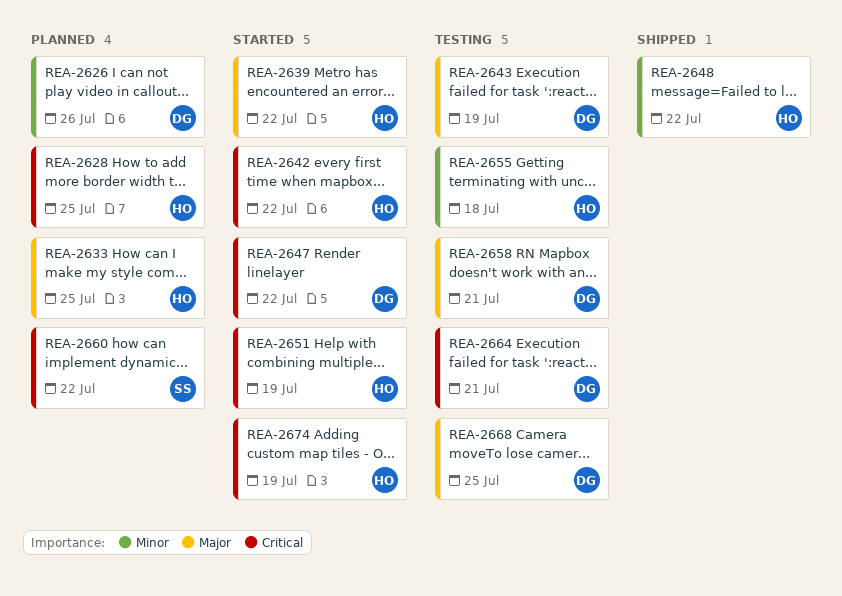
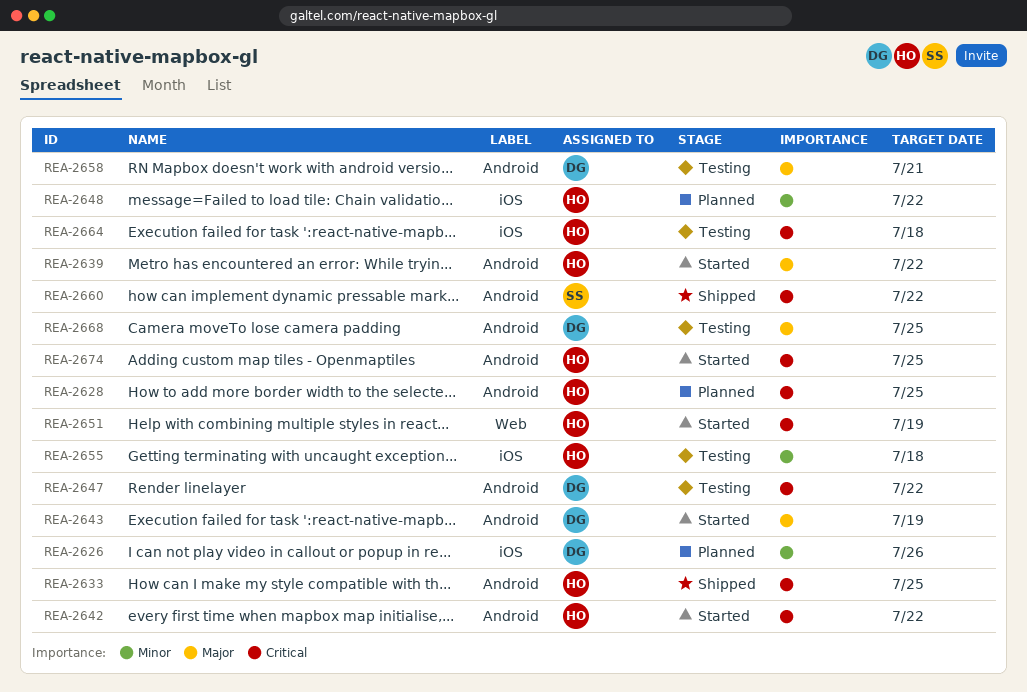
REA-2633, status: Planned -> Shipped
REA-2633, priority: Major -> Critical
REA-2643, status: Testing -> Started
REA-2647, status: Started -> Testing
REA-2648, status: Shipped -> Planned
REA-2660, status: Planned -> Shipped
REA-2664, owner: DG -> HO
REA-2664, due: Jul 21 -> Jul 18
REA-2674, due: Jul 19 -> Jul 25

